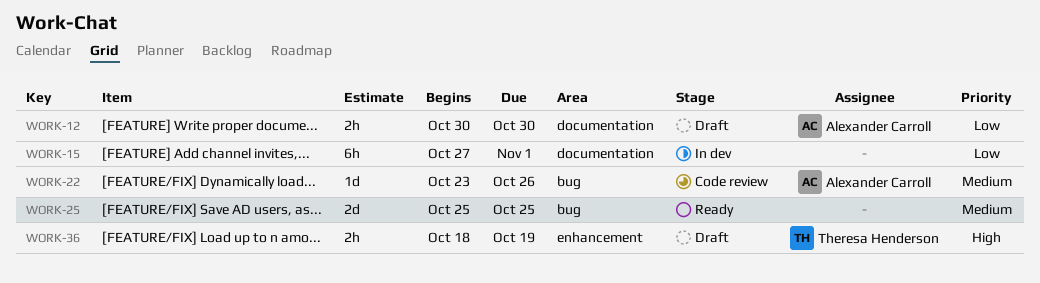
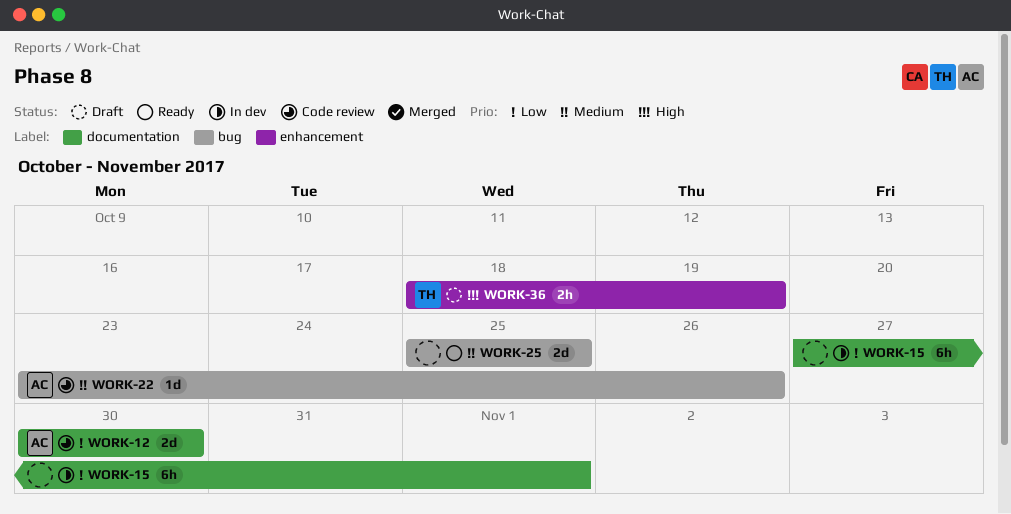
WORK-12, status: Draft -> Code review
WORK-12, estimate: 2h -> 2d

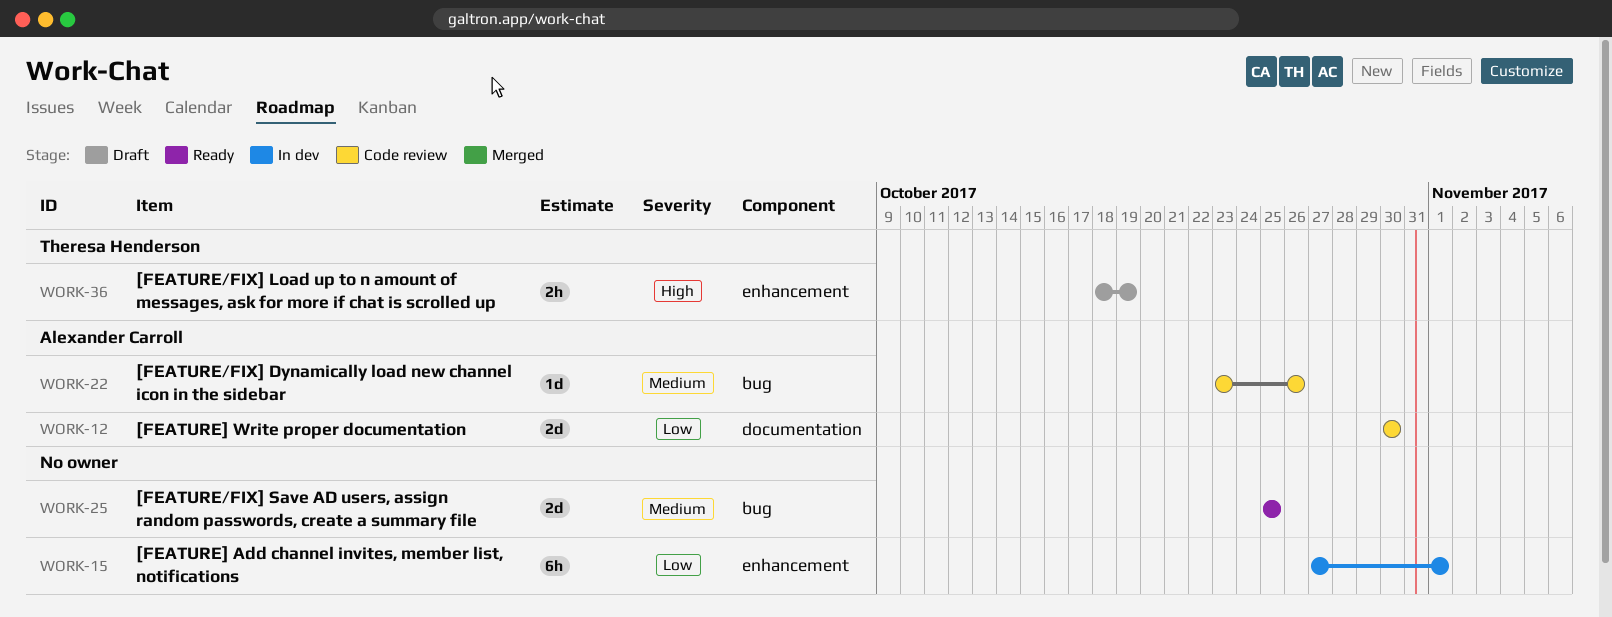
WORK-15, label: documentation -> enhancement

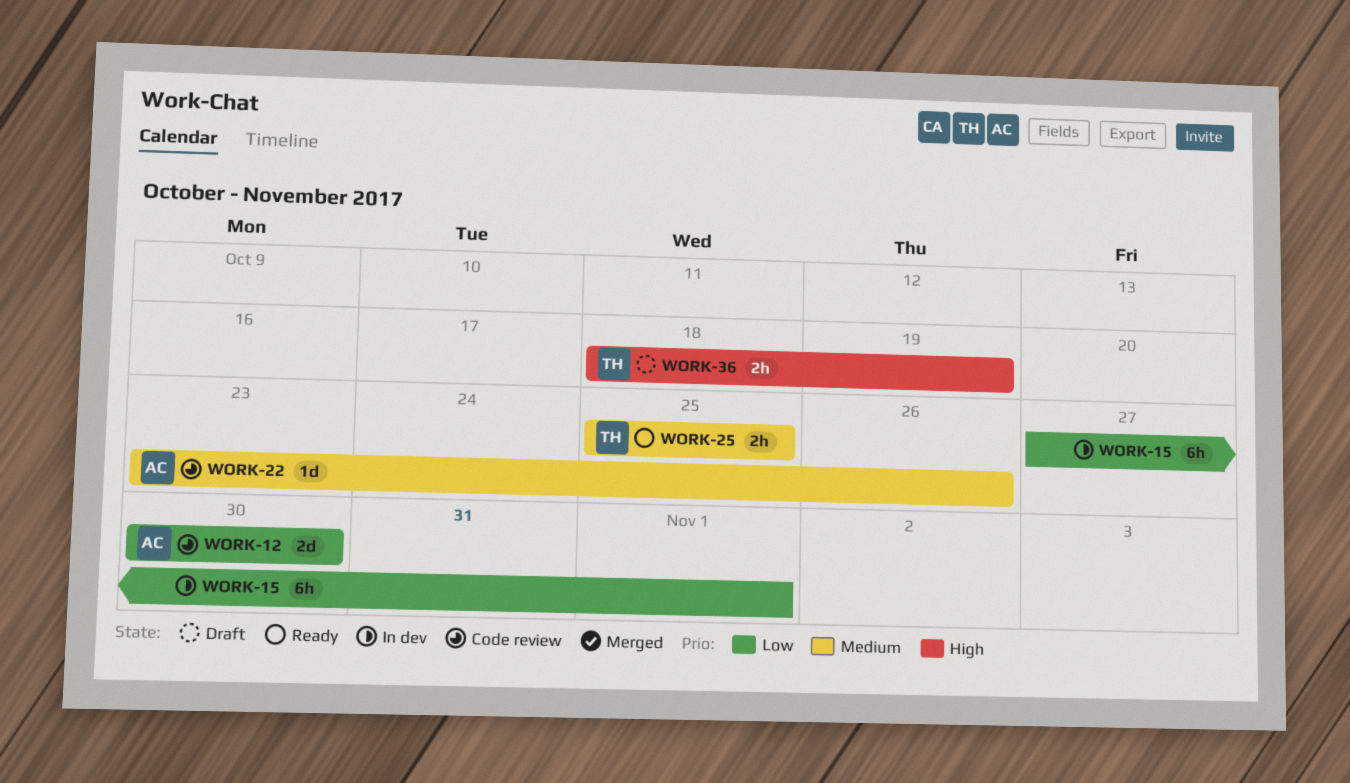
WORK-25, owner: none -> Theresa Henderson
WORK-25, estimate: 2d -> 2h

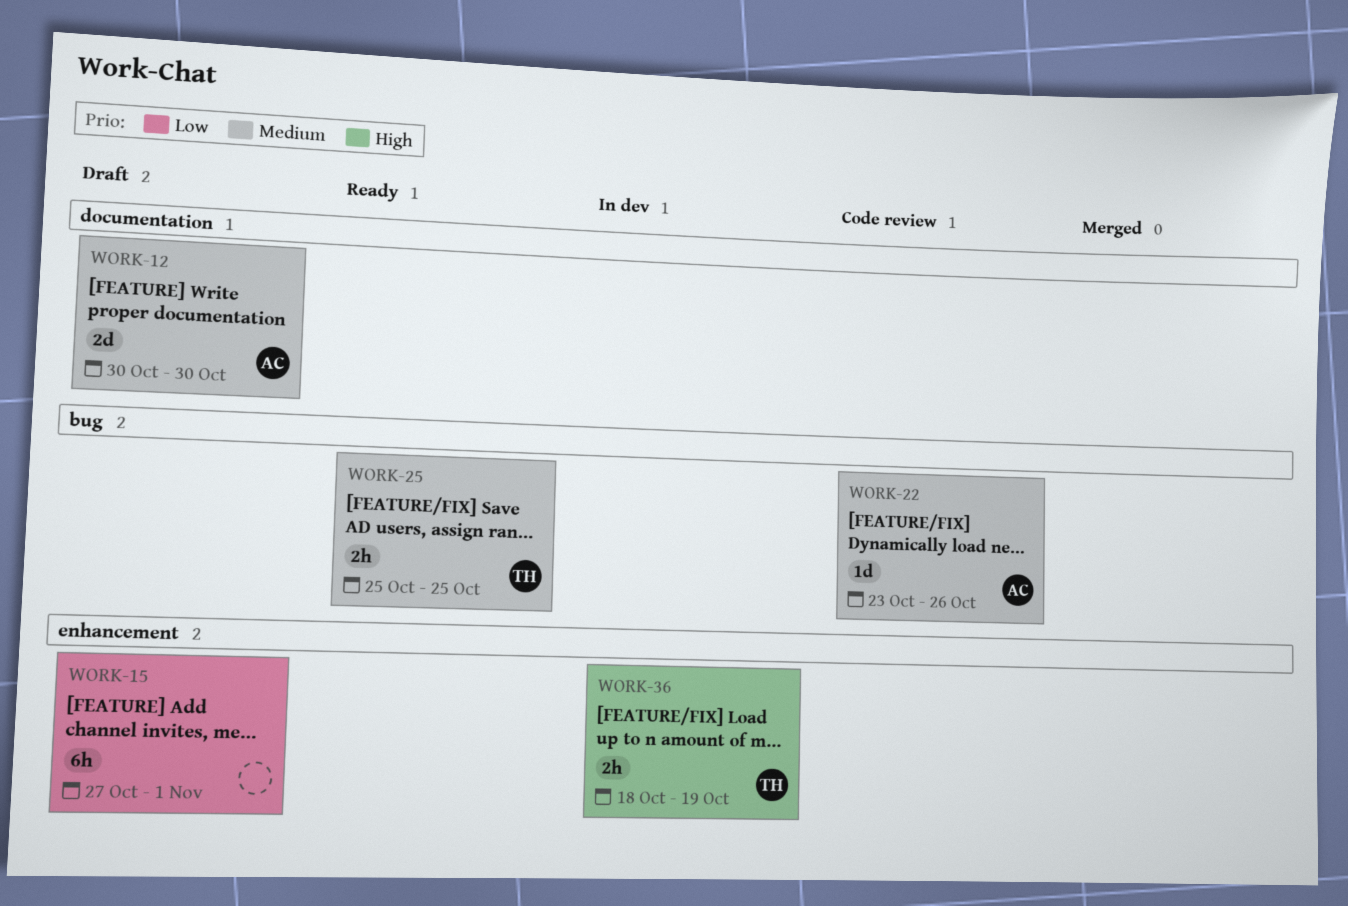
WORK-12, status: Code review -> Draft
WORK-12, priority: Low -> Medium
WORK-15, status: In dev -> Draft
WORK-36, status: Draft -> In dev

